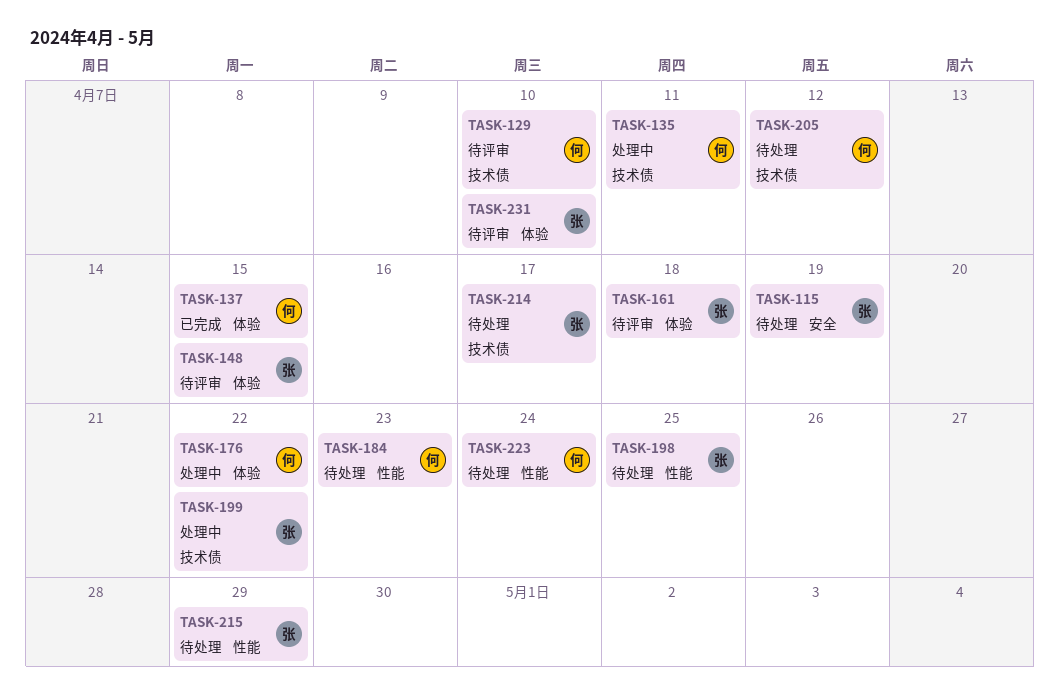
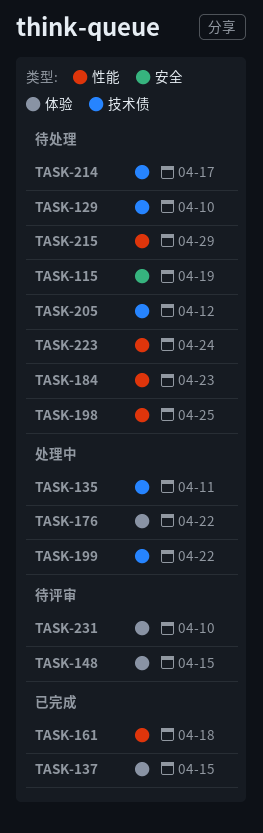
TASK-129, status: 待评审 -> 待处理
TASK-161, status: 待评审 -> 已完成
TASK-161, label: 体验 -> 性能

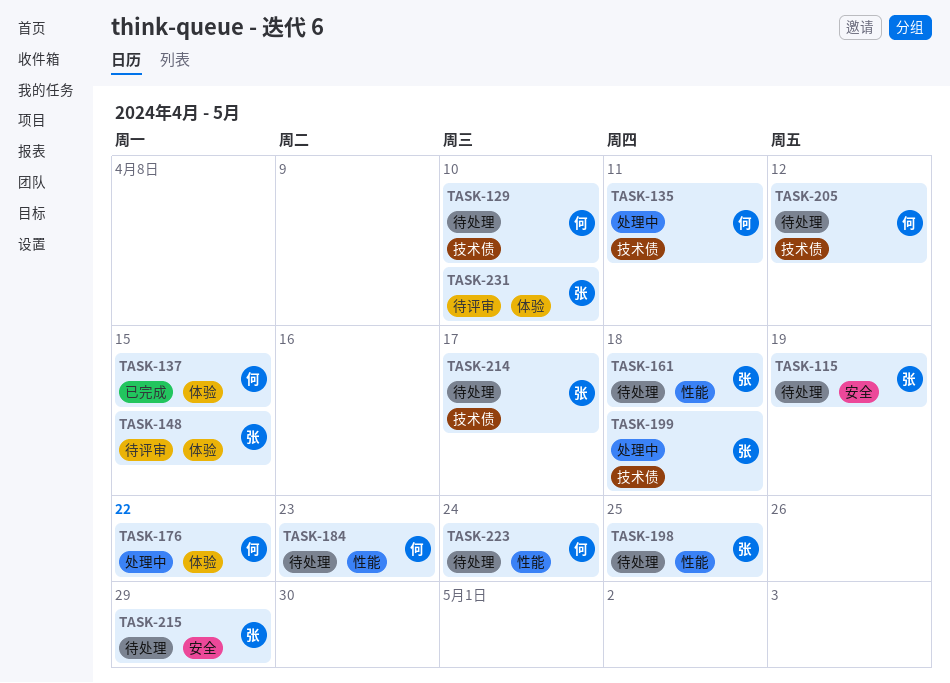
TASK-161, status: 已完成 -> 待处理
TASK-199, due: Apr 22 -> Apr 18
TASK-215, label: 性能 -> 安全

